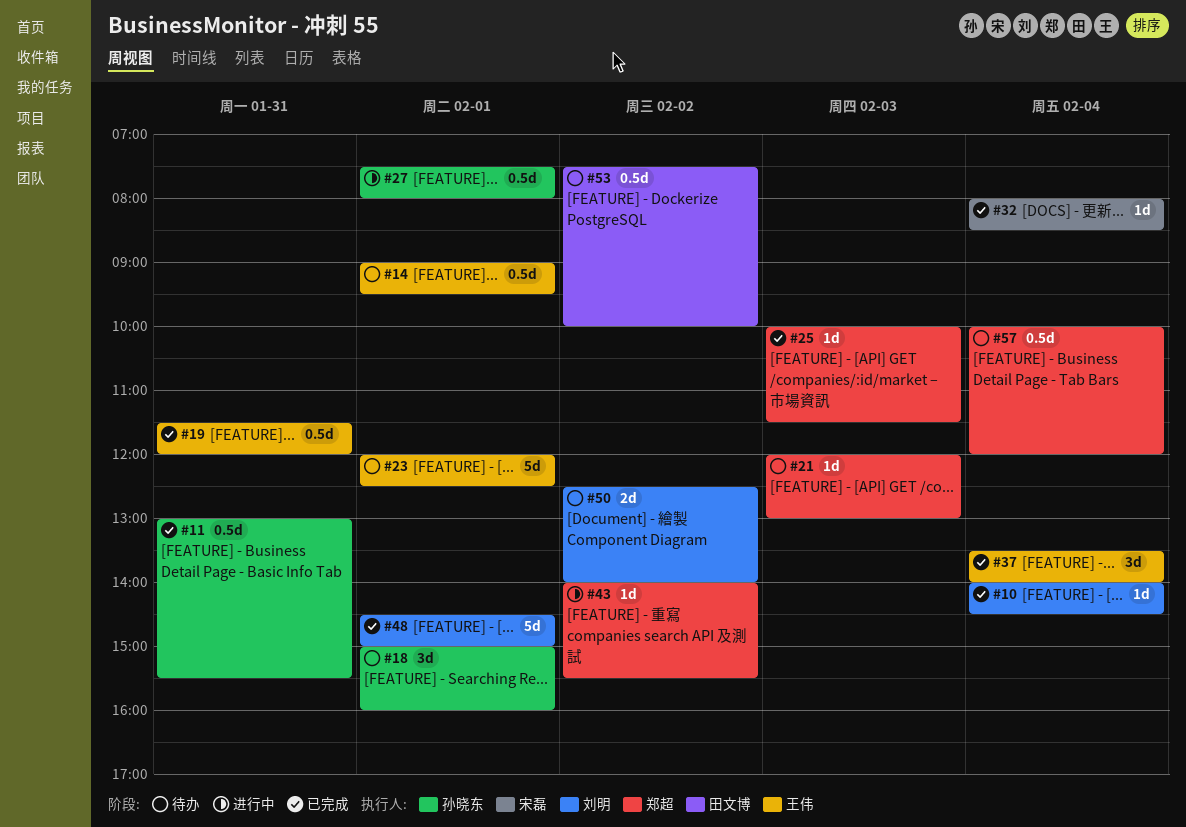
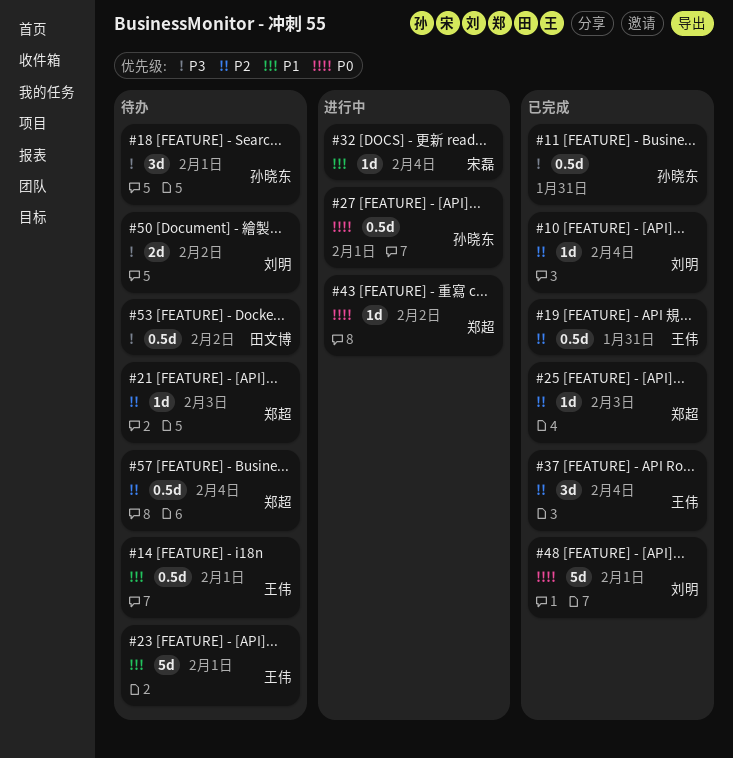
#32, status: 已完成 -> 进行中

